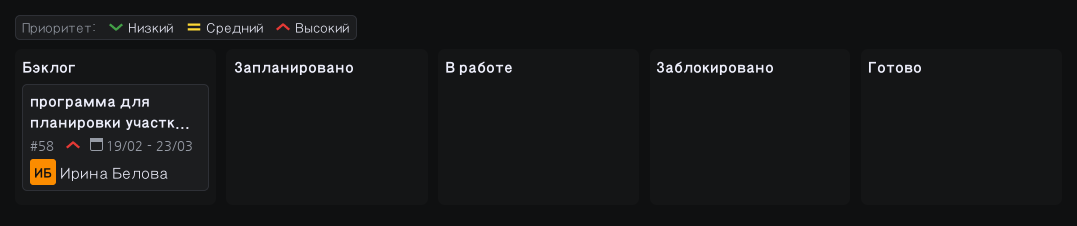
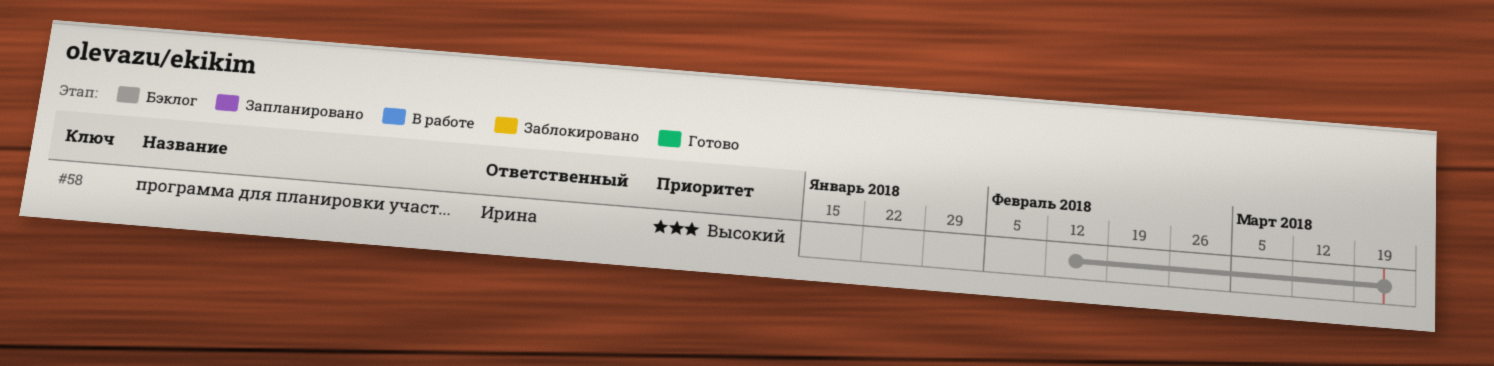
#58, start: Feb 19 -> Feb 12

